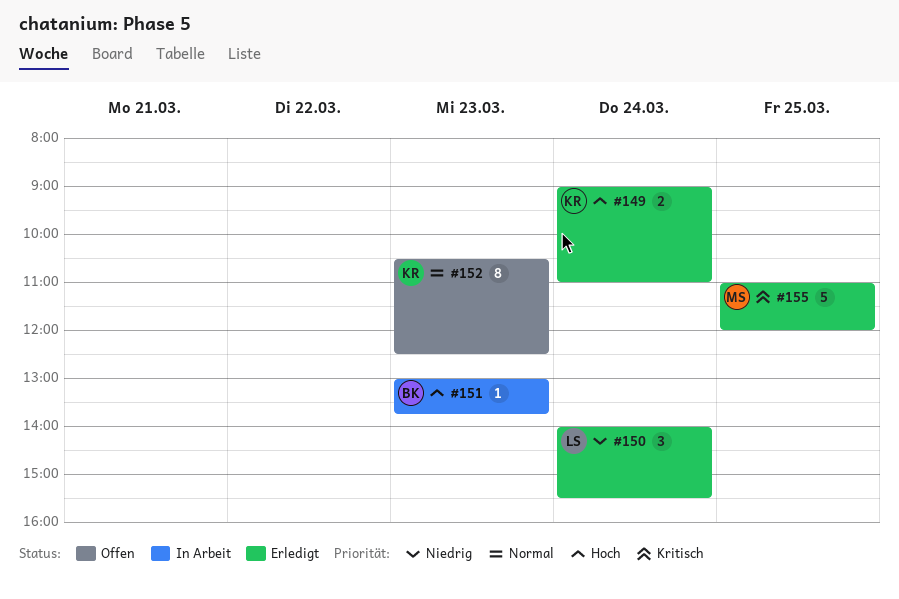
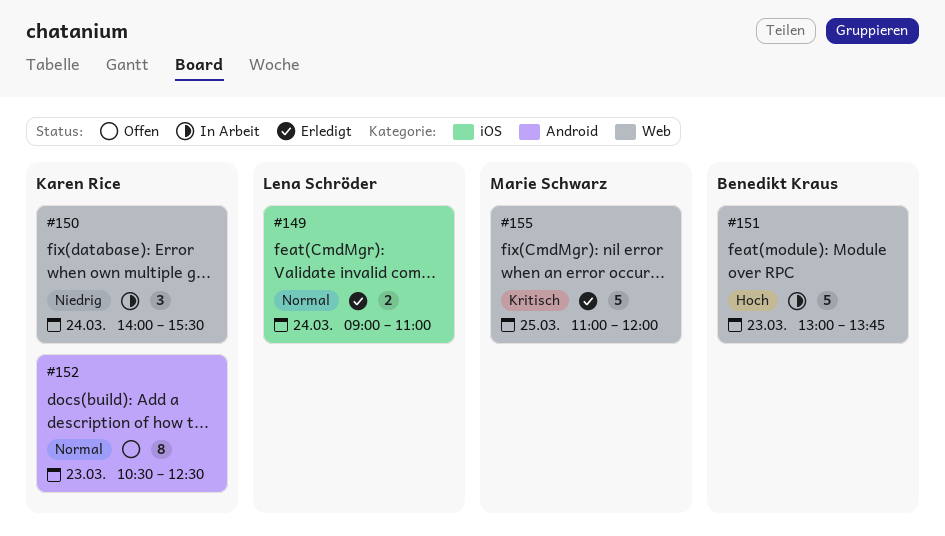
#149, owner: Karen Rice -> Lena Schröder
#149, priority: Hoch -> Normal
#150, status: Erledigt -> In Arbeit
#150, owner: Lena Schröder -> Karen Rice
#151, estimate: 1 -> 5

